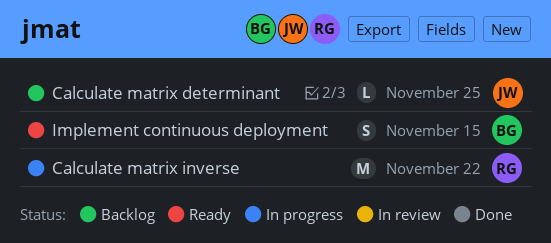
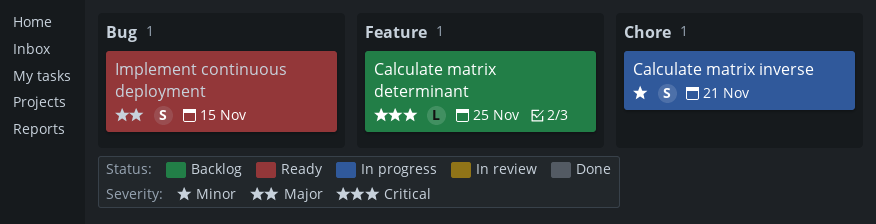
Calculate matrix inverse, estimate: M -> S
Calculate matrix inverse, due: Nov 22 -> Nov 21

